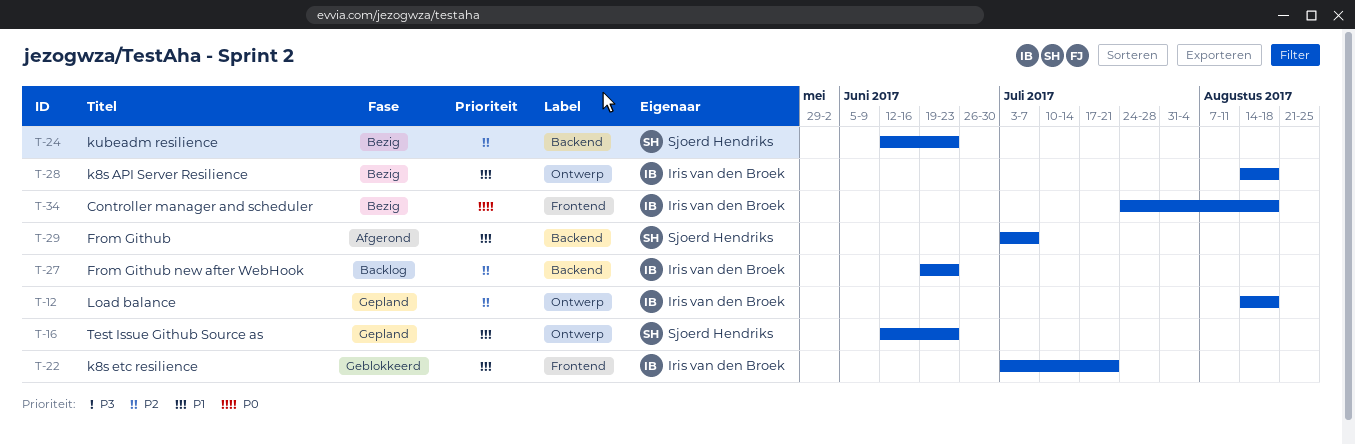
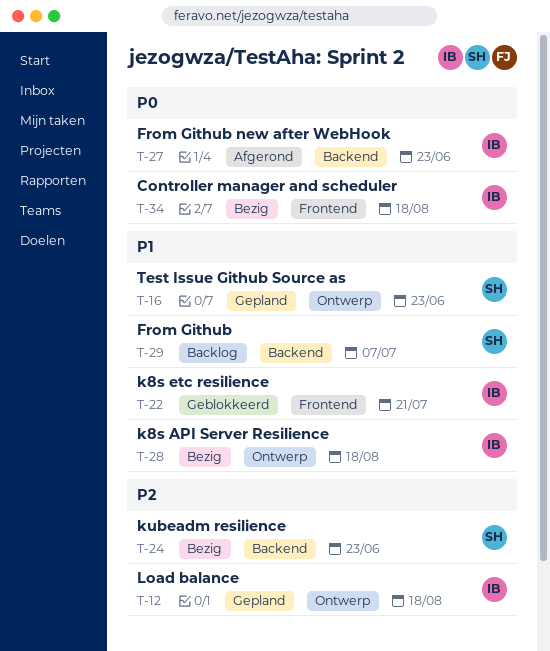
T-27, status: Backlog -> Afgerond
T-27, priority: P2 -> P0
T-29, status: Afgerond -> Backlog

